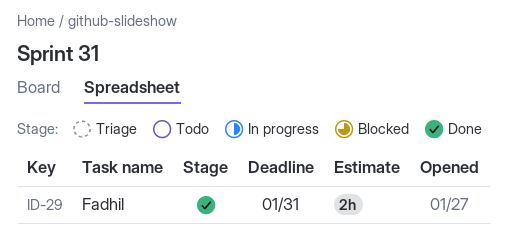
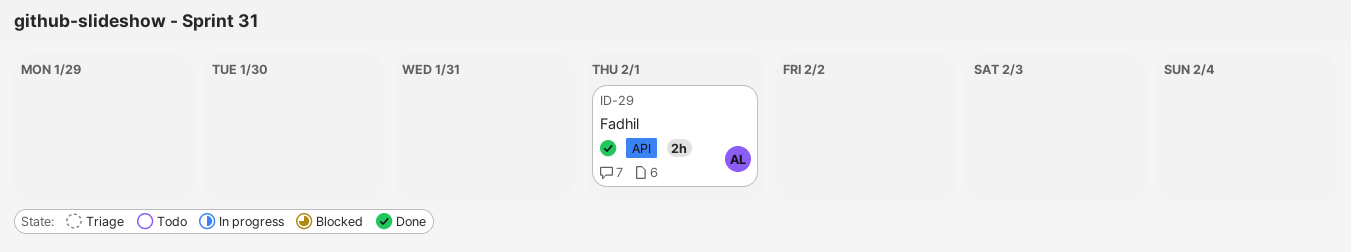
ID-29, due: Jan 31 -> Feb 1

